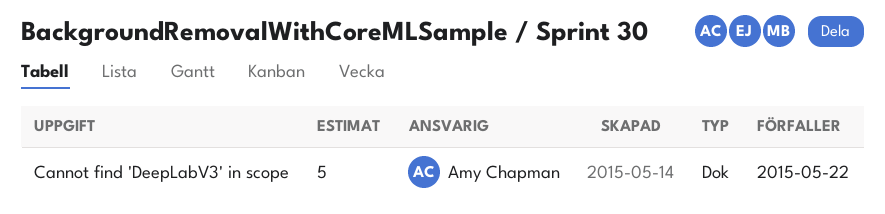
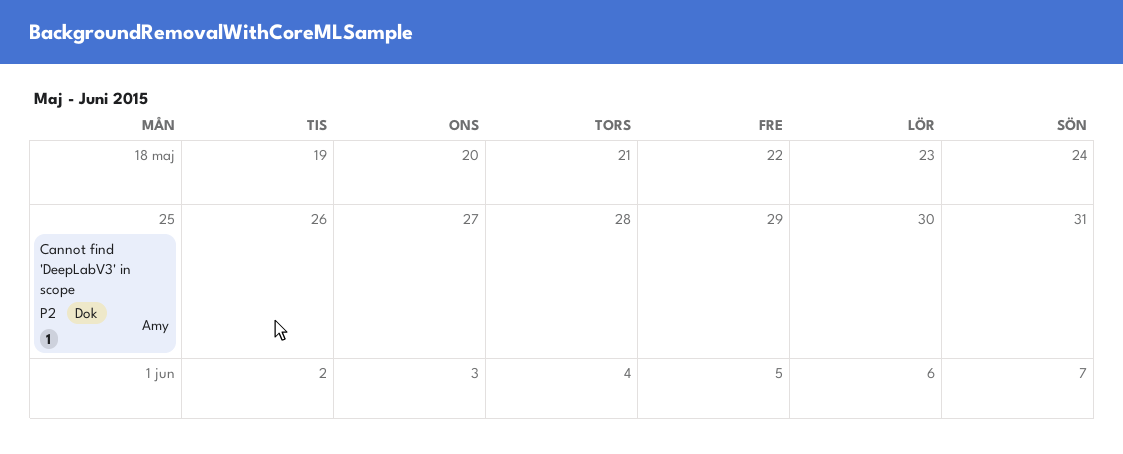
Cannot find 'DeepLabV3' in scope, estimate: 5 -> 1
Cannot find 'DeepLabV3' in scope, due: May 22 -> May 25

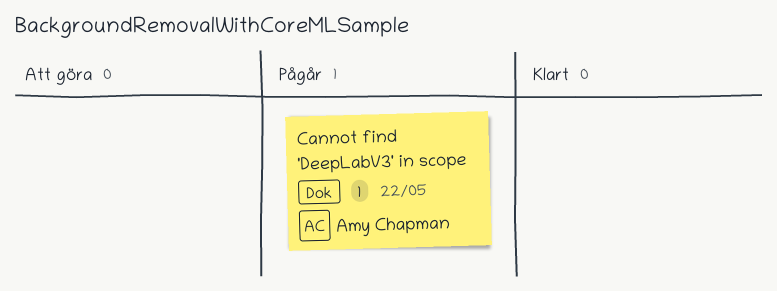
Cannot find 'DeepLabV3' in scope, due: May 25 -> May 22

